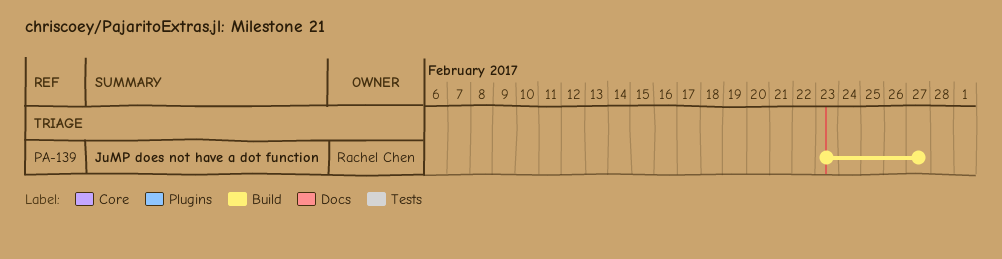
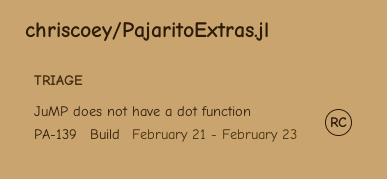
PA-139, start: Feb 23 -> Feb 21
PA-139, due: Feb 27 -> Feb 23

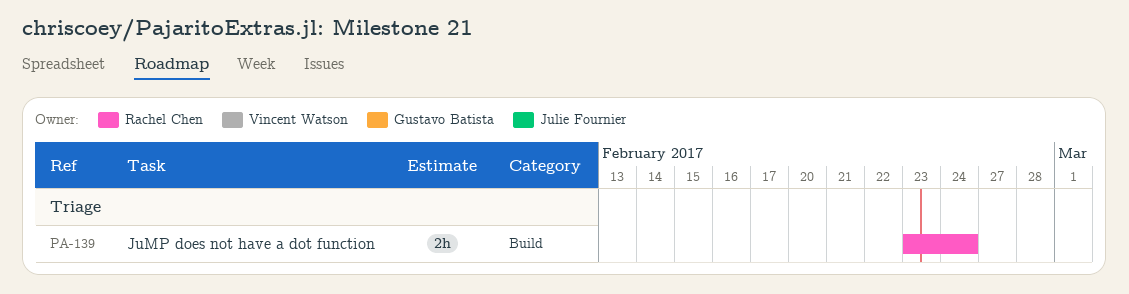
PA-139, start: Feb 21 -> Feb 23
PA-139, due: Feb 23 -> Feb 24

